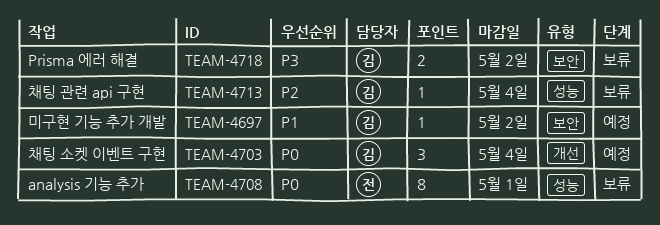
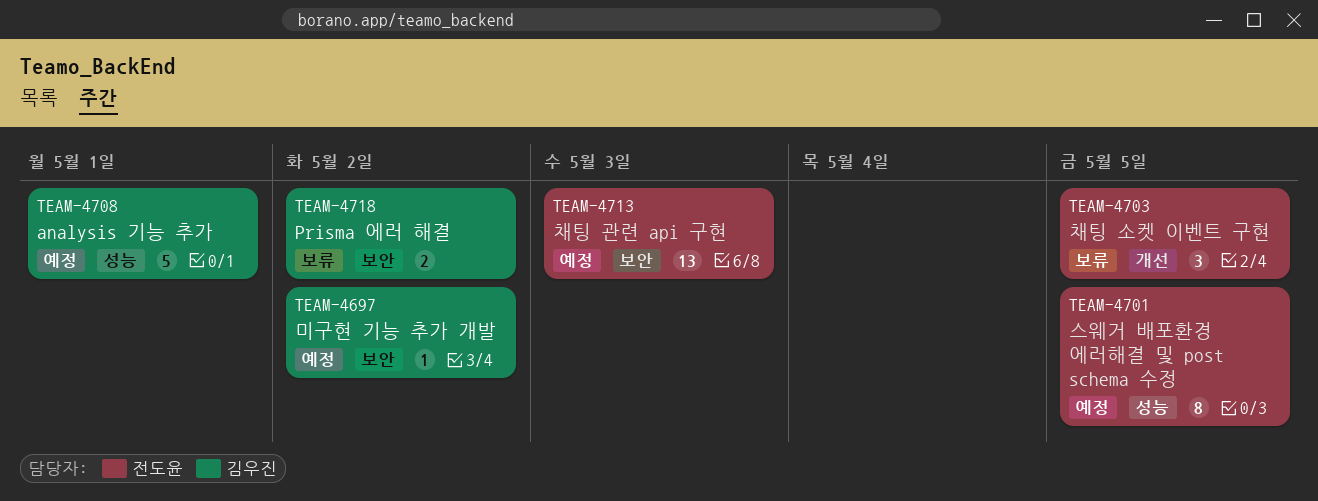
TEAM-4701: none -> present
TEAM-4703, status: 예정 -> 보류
TEAM-4703, owner: 김우진 -> 전도윤
TEAM-4703, due: May 4 -> May 5
TEAM-4708, status: 보류 -> 예정
TEAM-4708, owner: 전도윤 -> 김우진
TEAM-4708, estimate: 8 -> 5
TEAM-4713, status: 보류 -> 예정
TEAM-4713, owner: 김우진 -> 전도윤
TEAM-4713, label: 성능 -> 보안
TEAM-4713, estimate: 1 -> 13
TEAM-4713, due: May 4 -> May 3

